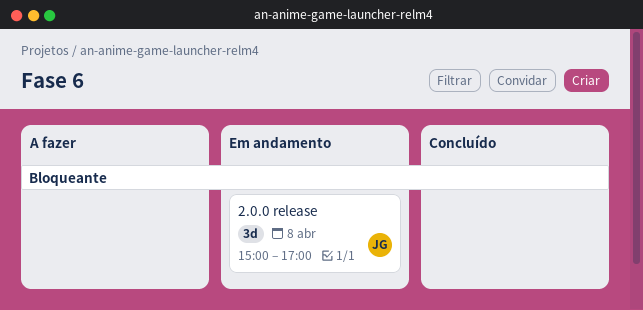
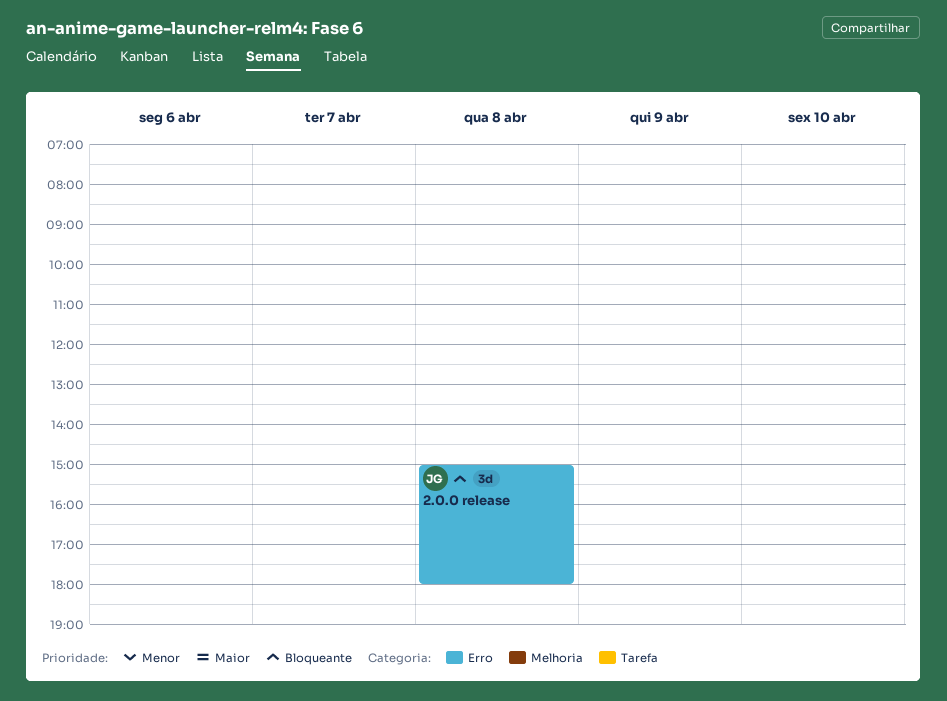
2.0.0 release, ends: 17:00 -> 18:00

